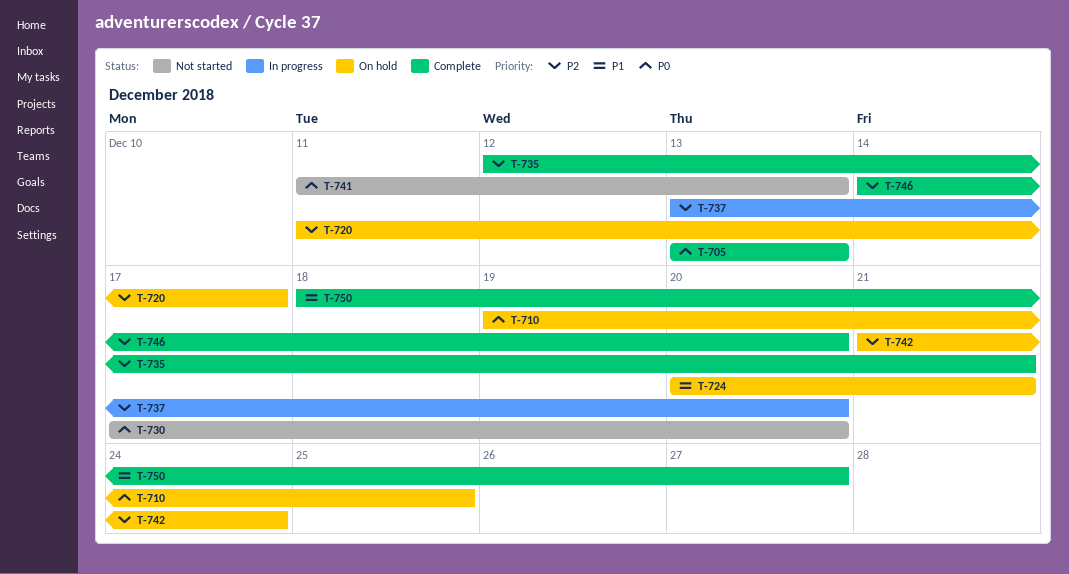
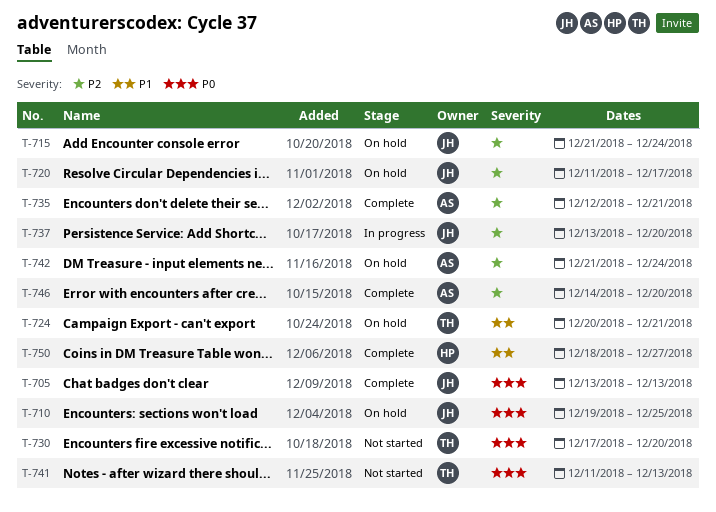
T-715: none -> present

